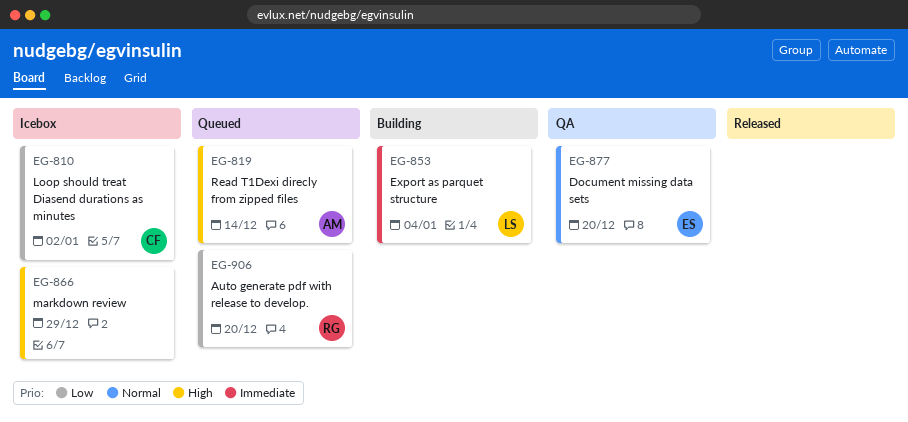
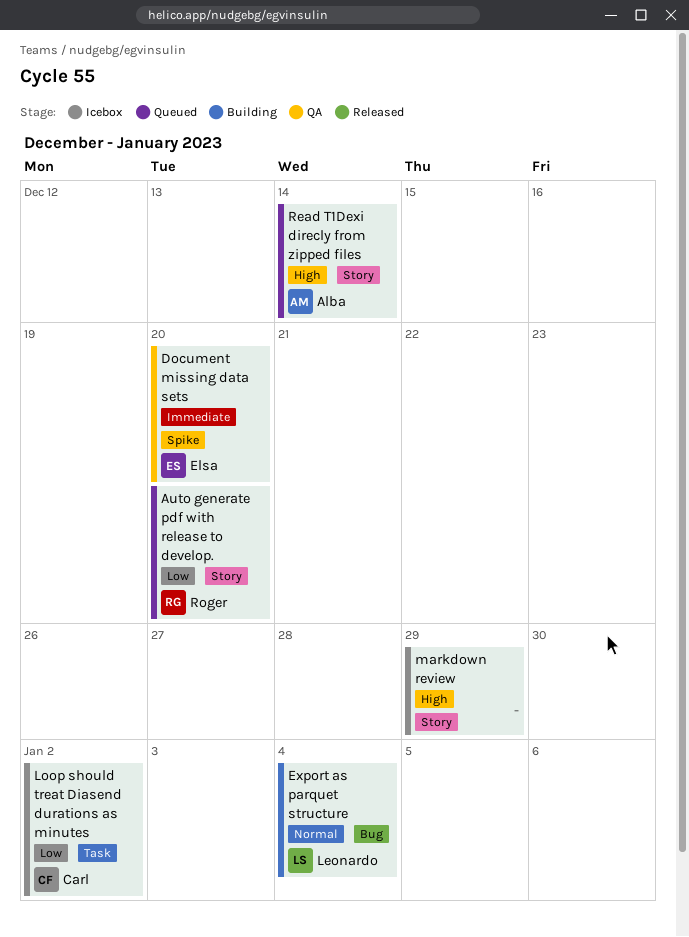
Document missing data sets, priority: Normal -> Immediate
Export as parquet structure, priority: Immediate -> Normal

